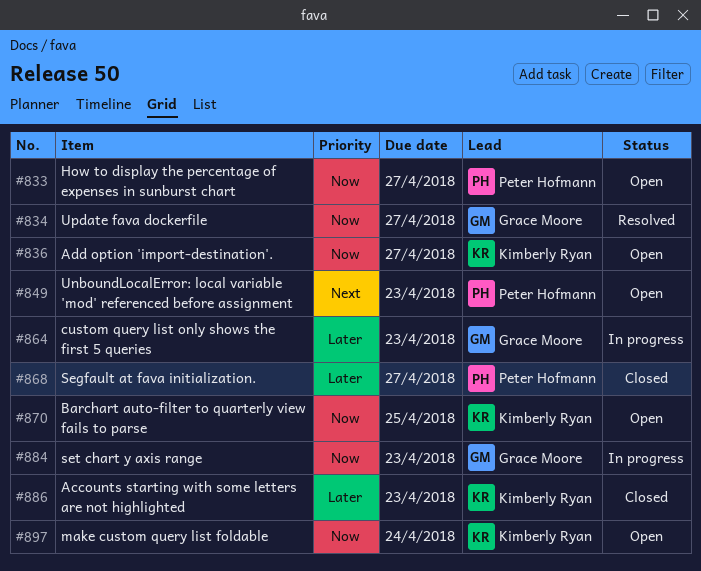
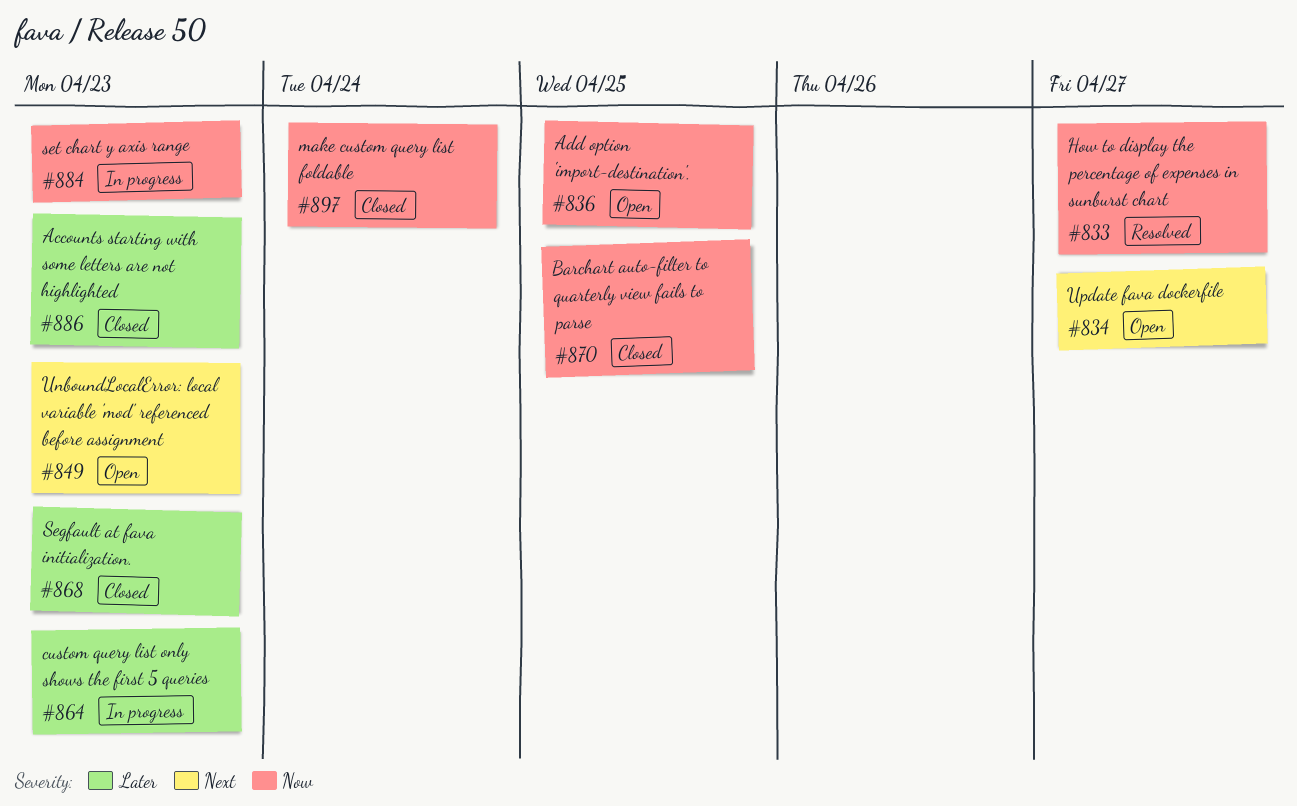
#833, status: Open -> Resolved
#834, status: Resolved -> Open
#834, priority: Now -> Next
#836, due: Apr 27 -> Apr 25
#868, due: Apr 27 -> Apr 23
#870, status: Open -> Closed
#897, status: Open -> Closed

